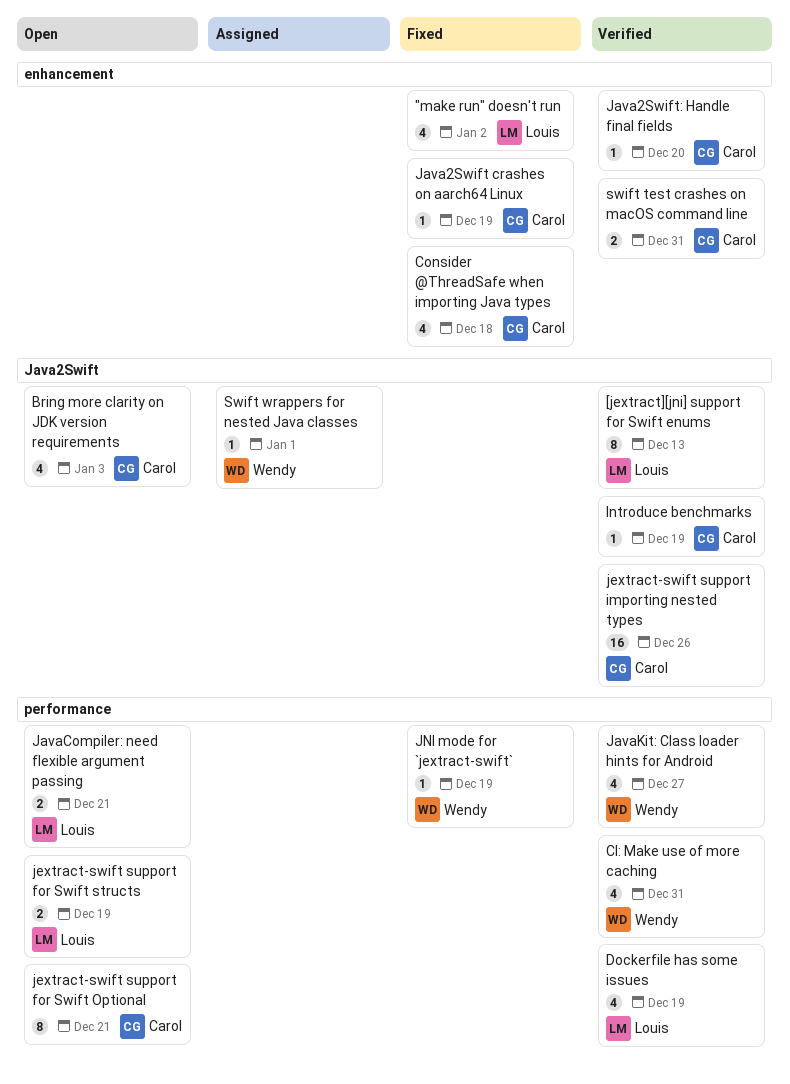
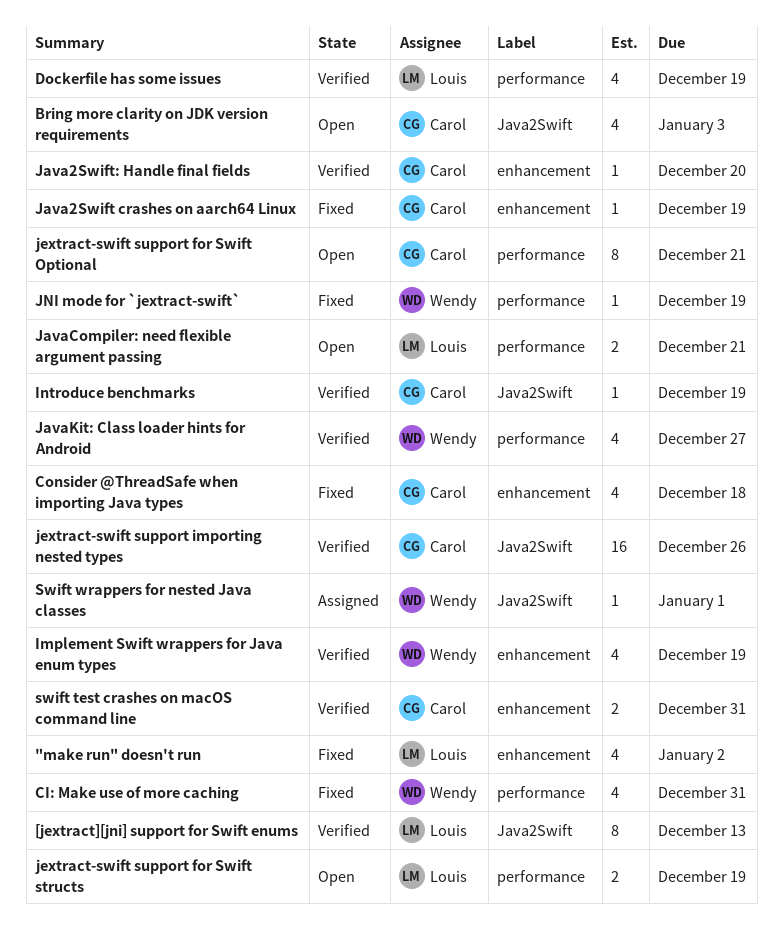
CI: Make use of more caching, status: Verified -> Fixed
Implement Swift wrappers for Java enum types: none -> present

